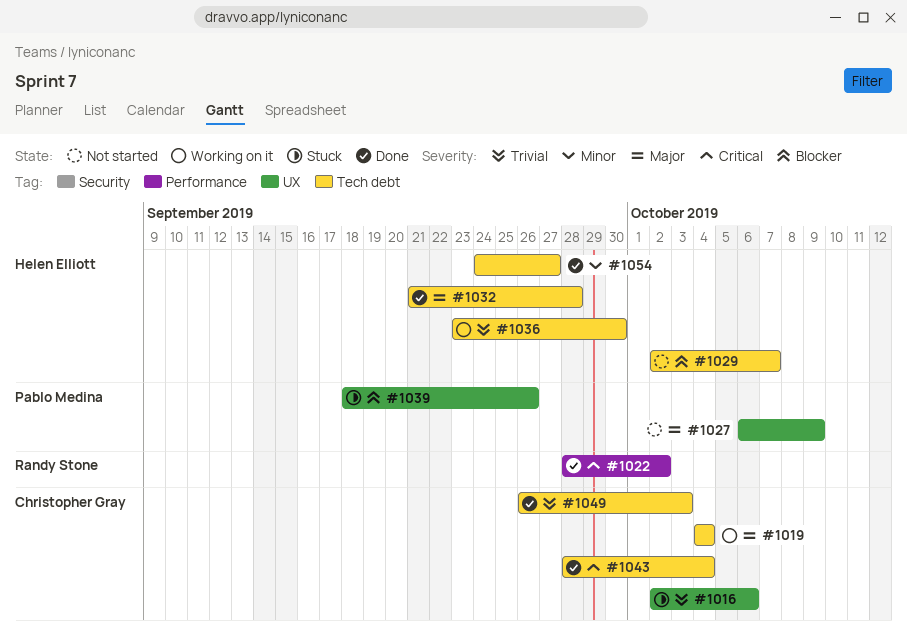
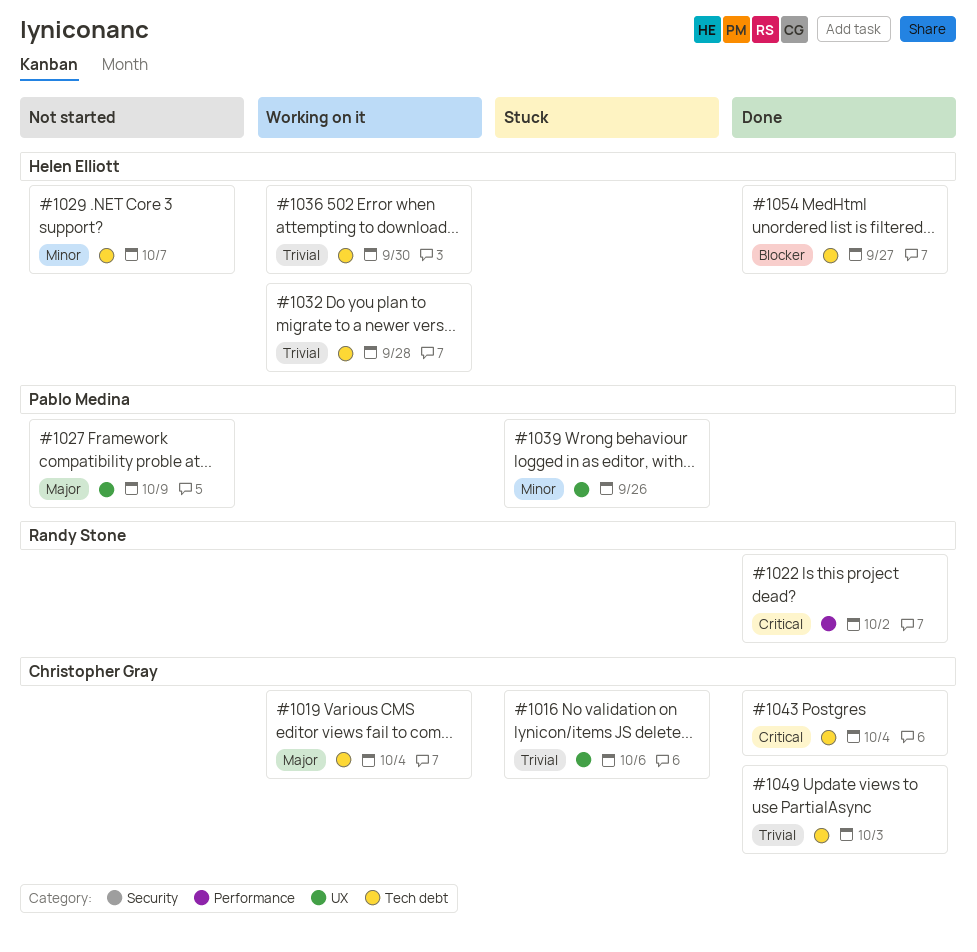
#1029, priority: Blocker -> Minor
#1032, status: Done -> Working on it
#1032, priority: Major -> Trivial
#1039, priority: Blocker -> Minor
#1054, priority: Minor -> Blocker

